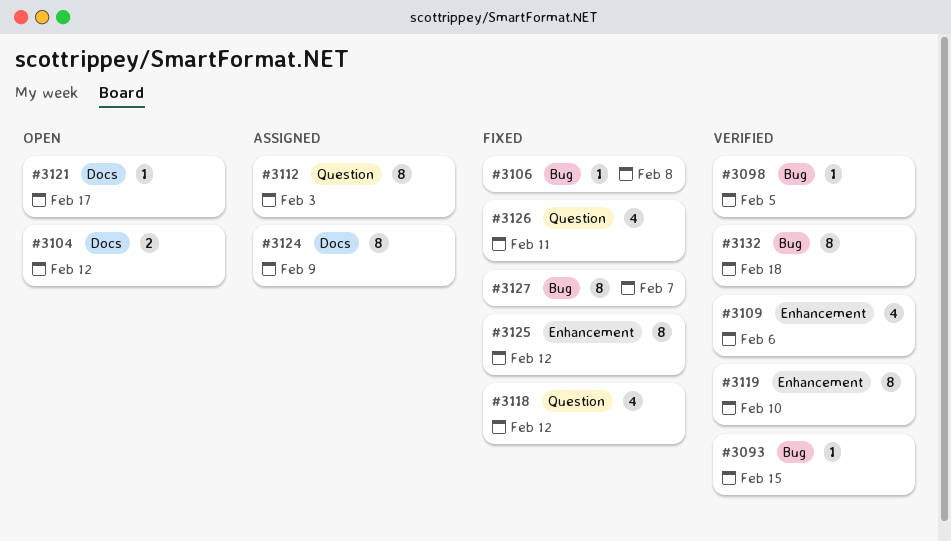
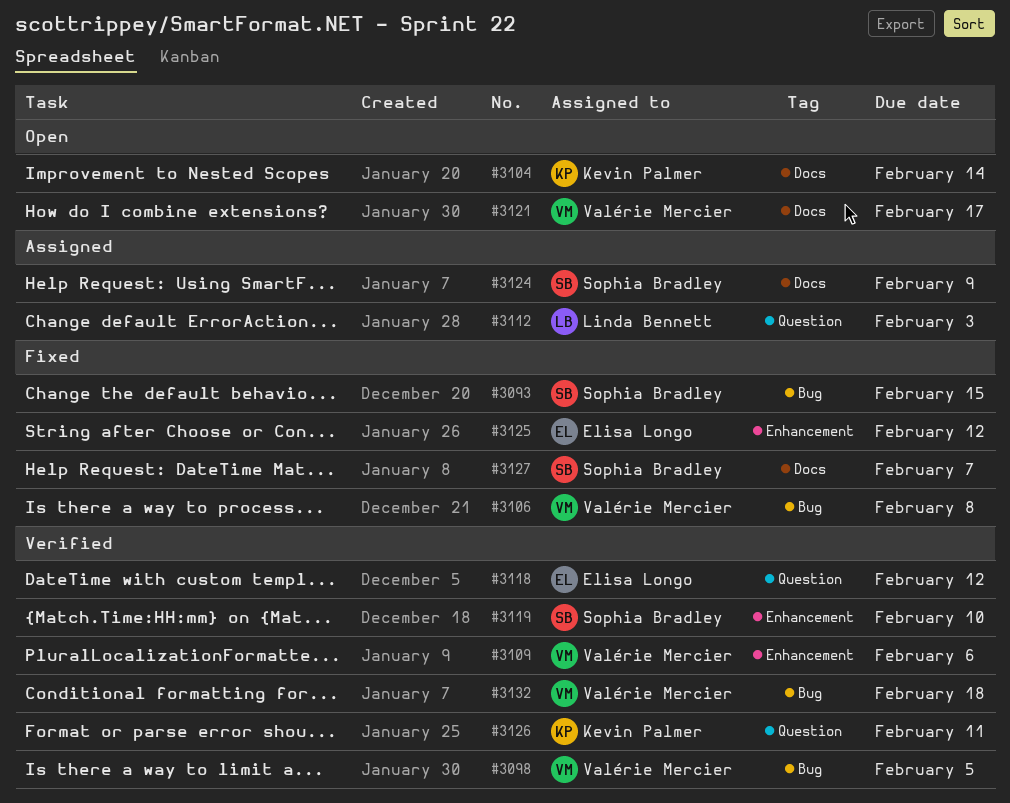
#3093, status: Verified -> Fixed
#3104, due: Feb 12 -> Feb 14
#3118, status: Fixed -> Verified
#3126, status: Fixed -> Verified
#3127, label: Bug -> Docs

